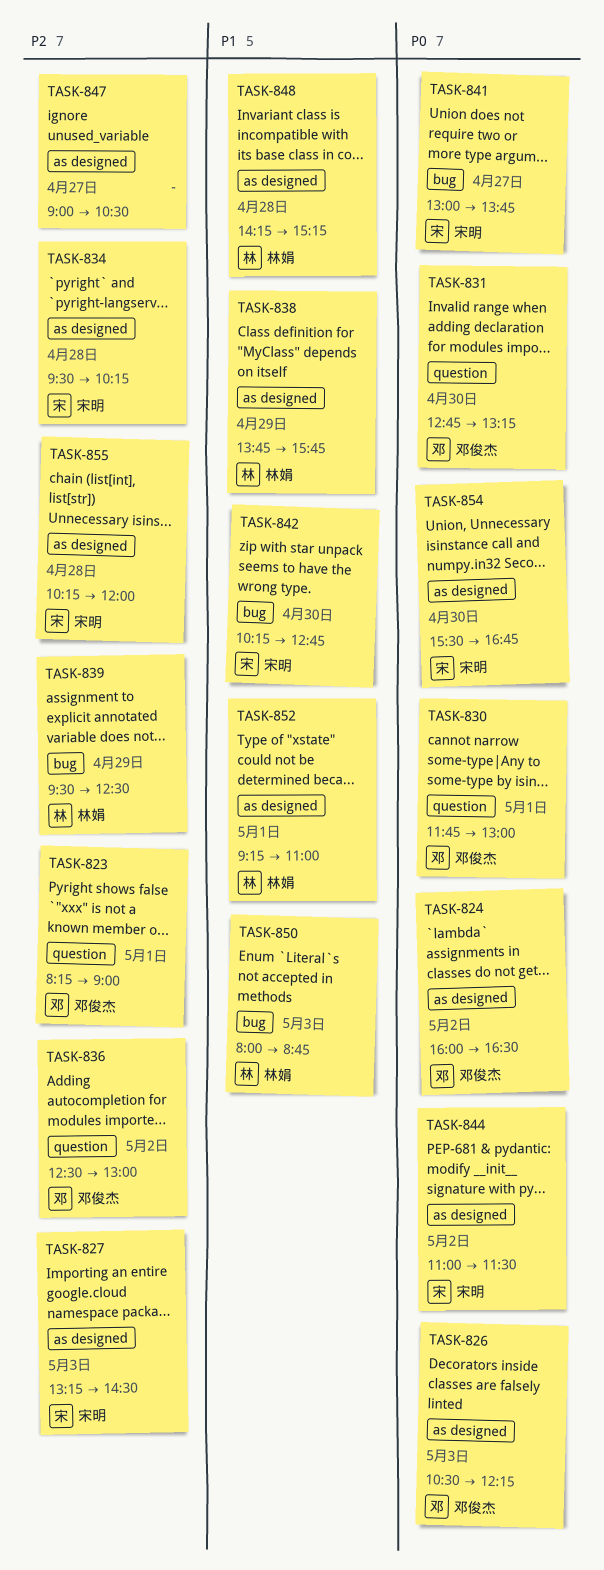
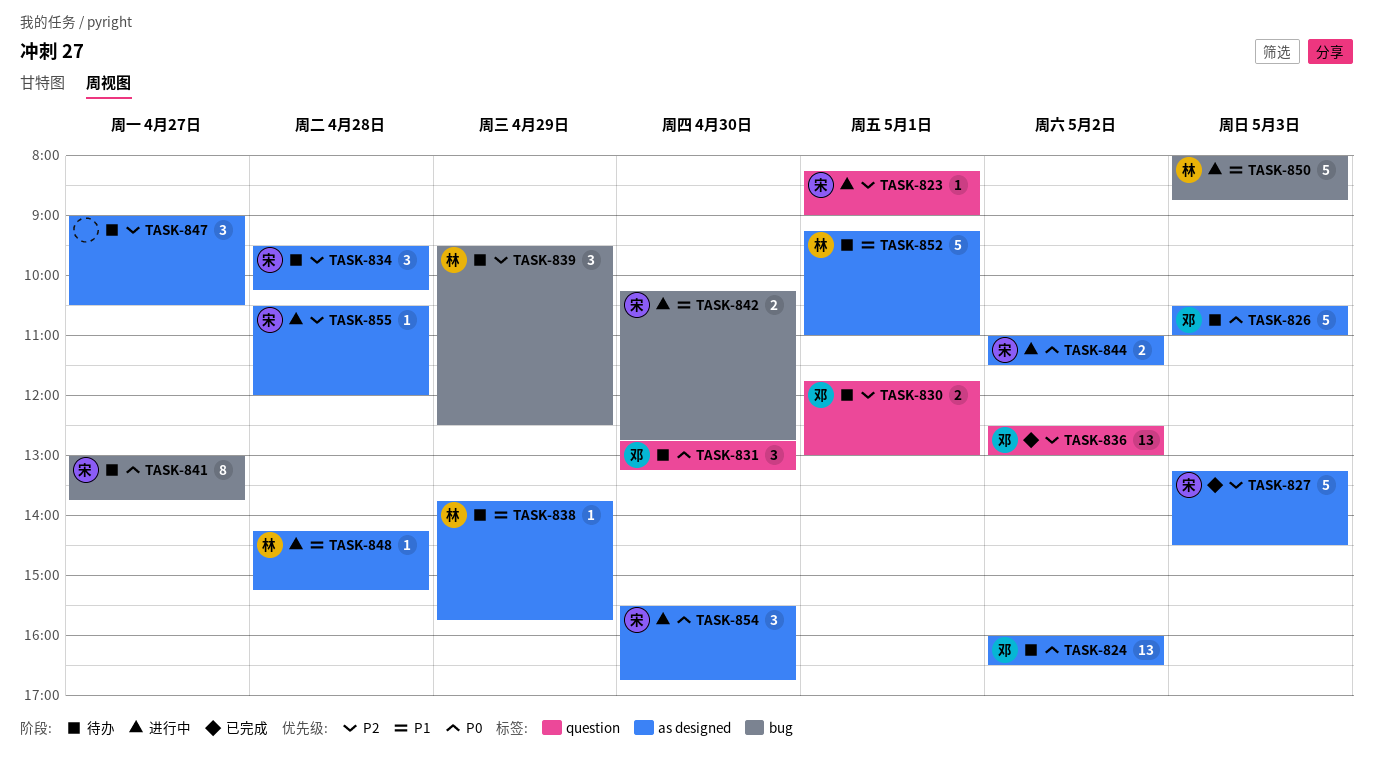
TASK-823, owner: 邓俊杰 -> 宋明
TASK-826, ends: 12:15 -> 11:00
TASK-830, priority: P0 -> P2
TASK-855, begins: 10:15 -> 10:30

